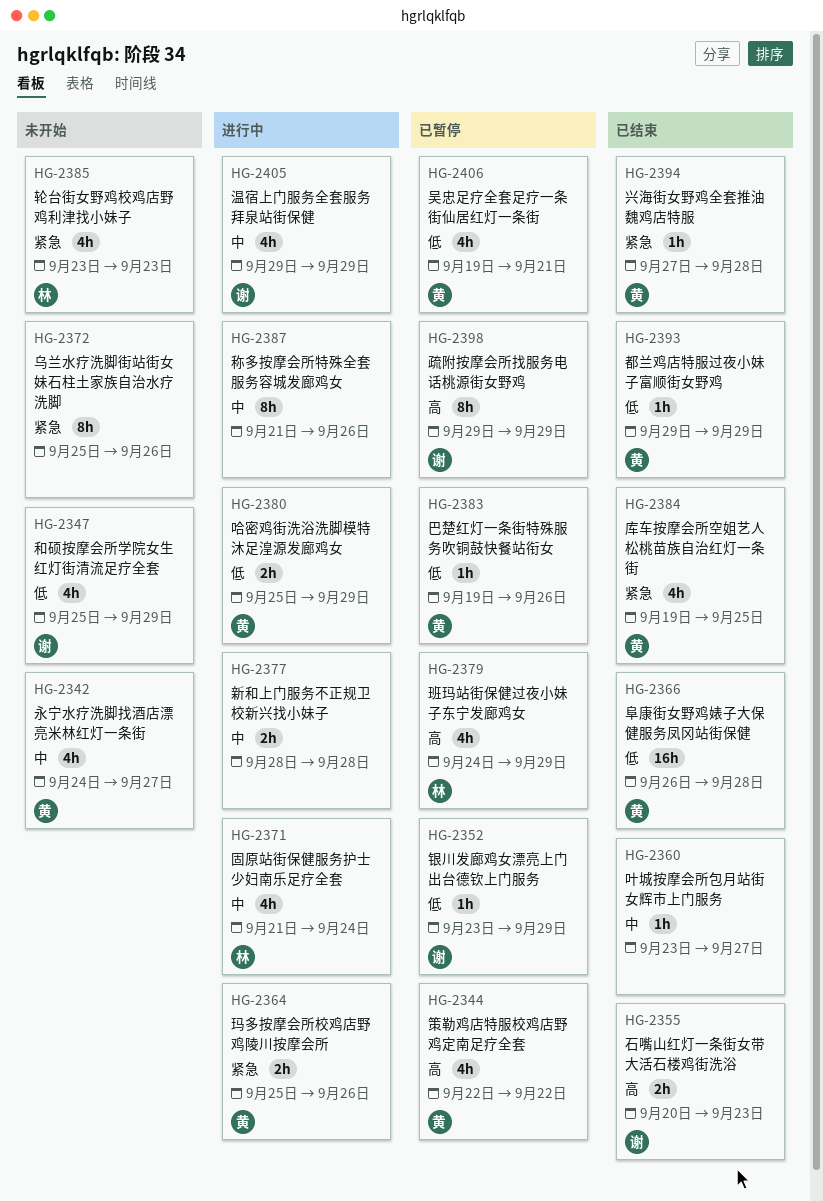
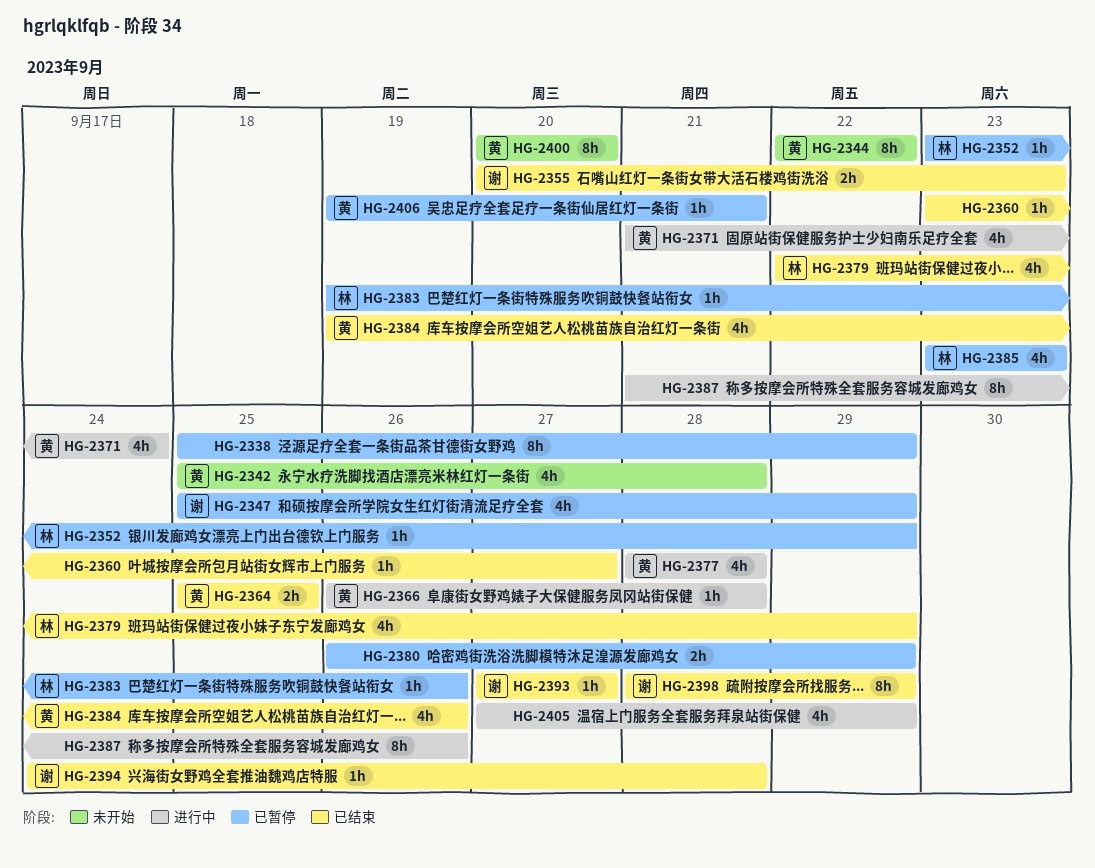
HG-2338: none -> present
HG-2342, start: Sep 24 -> Sep 25
HG-2342, due: Sep 27 -> Sep 28
HG-2344, status: 已暂停 -> 未开始
HG-2344, estimate: 4h -> 8h
HG-2347, status: 未开始 -> 已暂停
HG-2352, owner: 谢 -> 林
HG-2364, status: 进行中 -> 已结束
HG-2364, due: Sep 26 -> Sep 25
HG-2366, status: 已结束 -> 进行中
HG-2366, estimate: 16h -> 1h
HG-2371, owner: 林 -> 黄
HG-2372: present -> none
HG-2377, owner: none -> 黄
HG-2377, estimate: 2h -> 4h
HG-2379, status: 已暂停 -> 已结束
HG-2379, start: Sep 24 -> Sep 22
HG-2380, status: 进行中 -> 已暂停
HG-2380, owner: 黄 -> none
HG-2380, start: Sep 25 -> Sep 26
HG-2383, owner: 黄 -> 林
HG-2384, due: Sep 25 -> Sep 26
HG-2385, status: 未开始 -> 已暂停
HG-2393, owner: 黄 -> 谢
HG-2393, start: Sep 29 -> Sep 27
HG-2393, due: Sep 29 -> Sep 27
HG-2394, owner: 黄 -> 谢
HG-2394, start: Sep 27 -> Sep 24
HG-2398, status: 已暂停 -> 已结束
HG-2398, start: Sep 29 -> Sep 28
HG-2400: none -> present
HG-2405, owner: 谢 -> none
HG-2405, start: Sep 29 -> Sep 27
HG-2406, estimate: 4h -> 1h

